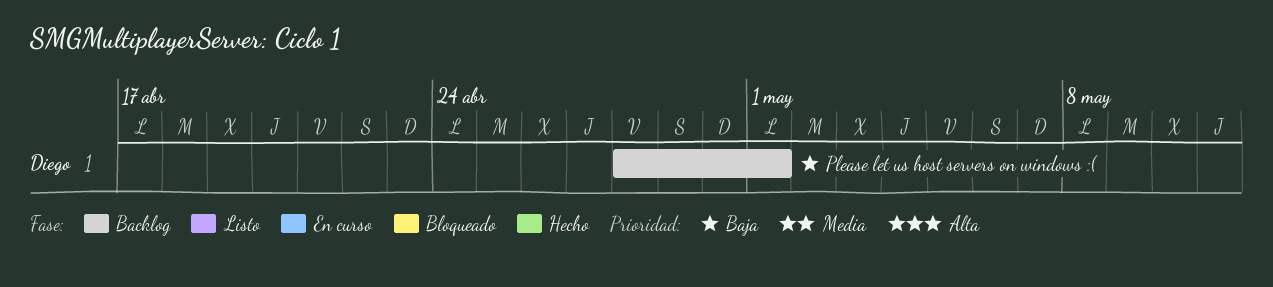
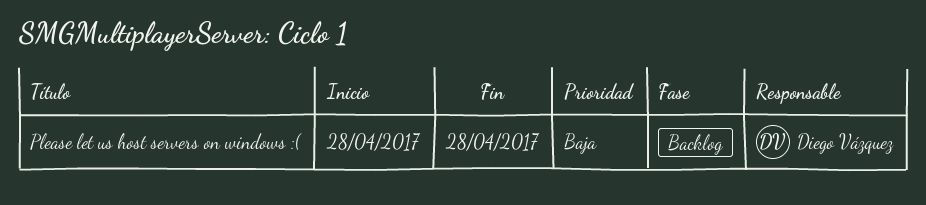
Please let us host servers on windows :(, due: May 1 -> Apr 28

